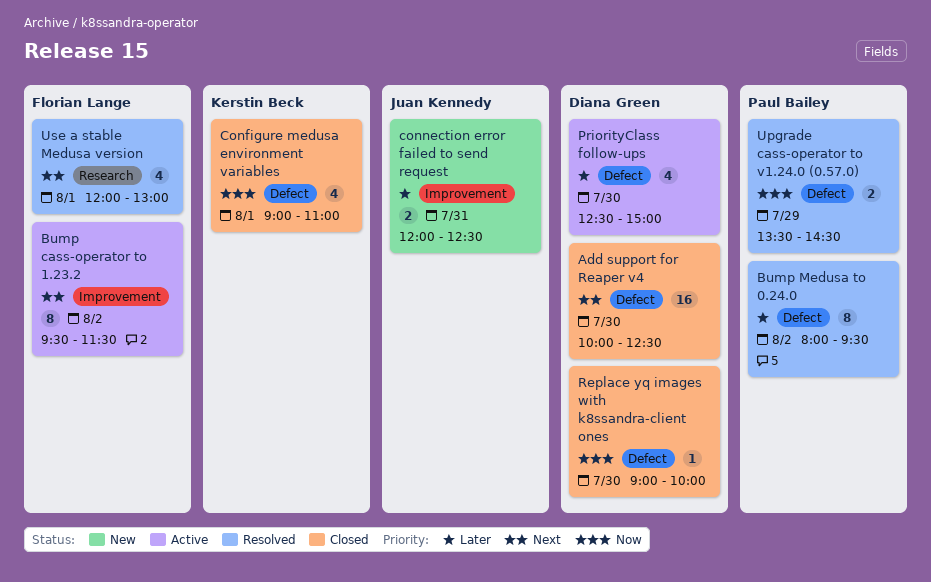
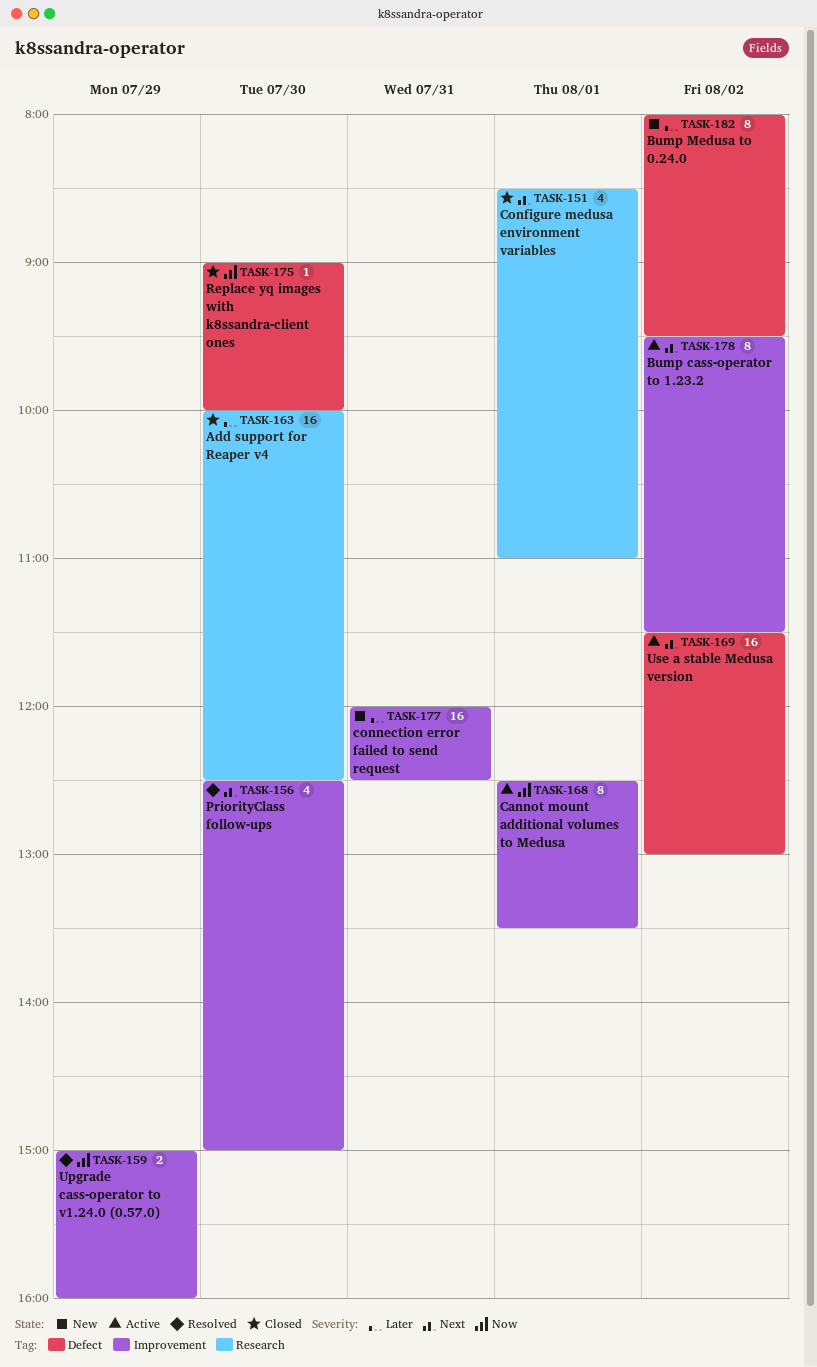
Add support for Reaper v4, priority: Next -> Later
Add support for Reaper v4, label: Defect -> Research
Bump Medusa to 0.24.0, status: Resolved -> New
Cannot mount additional volumes to Medusa: none -> present
Configure medusa environment variables, priority: Now -> Next
Configure medusa environment variables, label: Defect -> Research
Configure medusa environment variables, begins: 09:00 -> 08:30
connection error failed to send request, estimate: 2 -> 16
PriorityClass follow-ups, status: Active -> Resolved
PriorityClass follow-ups, priority: Later -> Next
PriorityClass follow-ups, label: Defect -> Improvement
Upgrade cass-operator to v1.24.0 (0.57.0), label: Defect -> Improvement
Upgrade cass-operator to v1.24.0 (0.57.0), begins: 13:30 -> 15:00
Upgrade cass-operator to v1.24.0 (0.57.0), ends: 14:30 -> 16:00
Use a stable Medusa version, status: Resolved -> Active
Use a stable Medusa version, label: Research -> Defect
Use a stable Medusa version, estimate: 4 -> 16
Use a stable Medusa version, day: Aug 1 -> Aug 2
Use a stable Medusa version, begins: 12:00 -> 11:30

